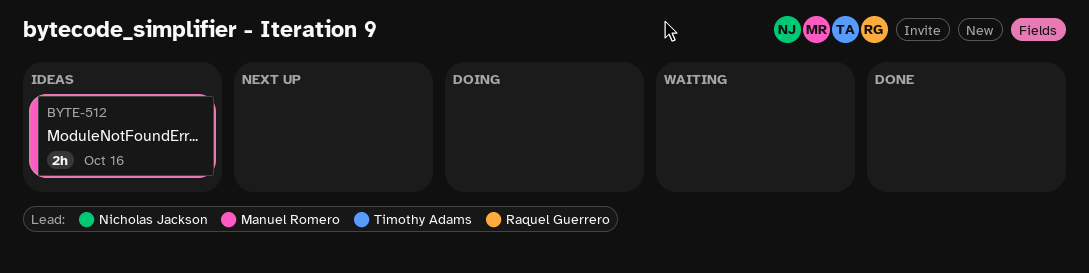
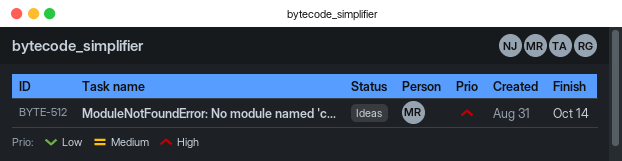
BYTE-512, due: Oct 16 -> Oct 14

